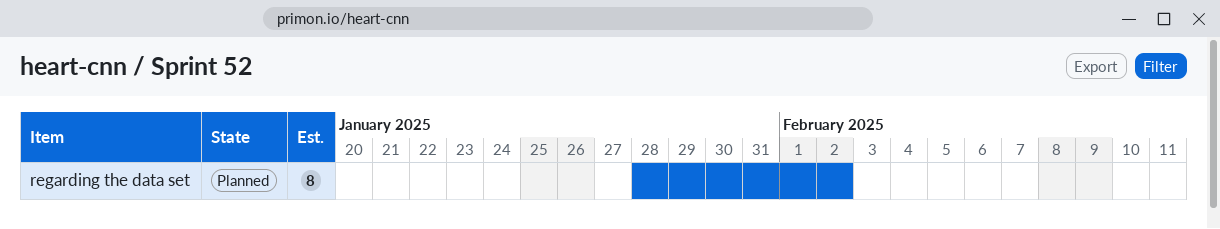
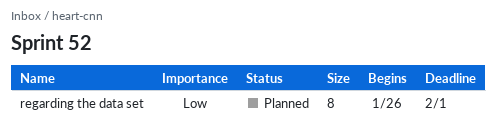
regarding the data set, start: Jan 28 -> Jan 26
regarding the data set, due: Feb 2 -> Feb 1

